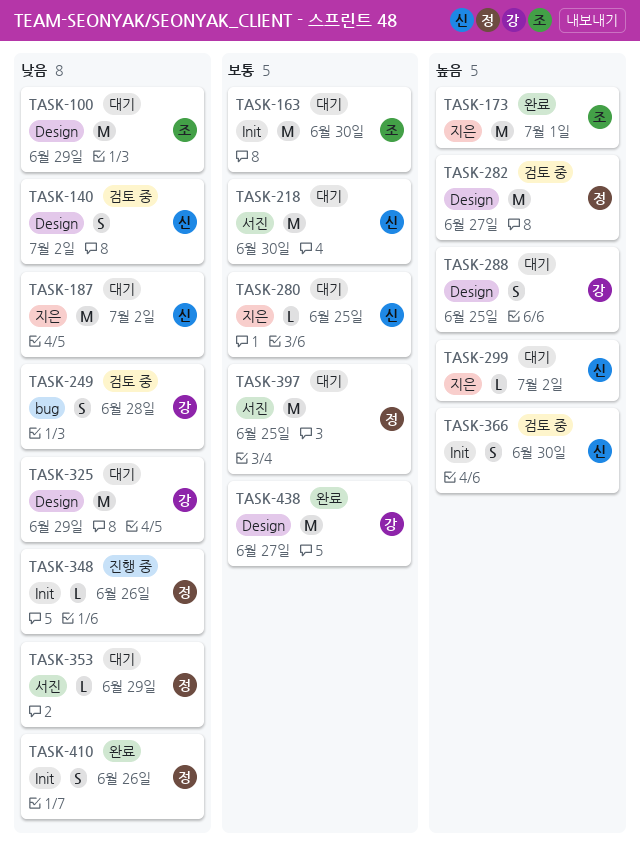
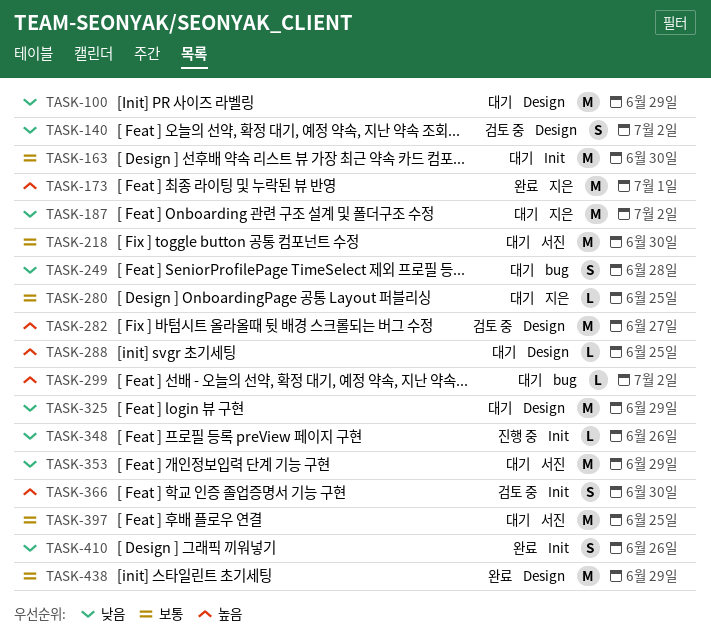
TASK-249, status: 검토 중 -> 대기
TASK-288, estimate: S -> L
TASK-299, label: 지은 -> bug
TASK-353, estimate: L -> M
TASK-438, due: Jun 27 -> Jun 29

